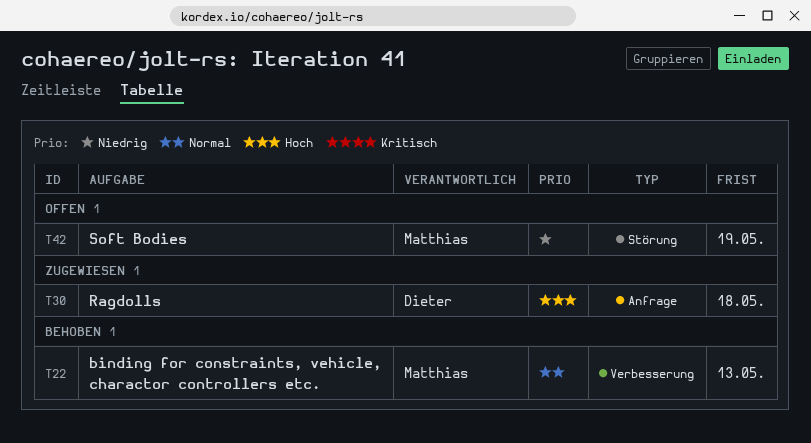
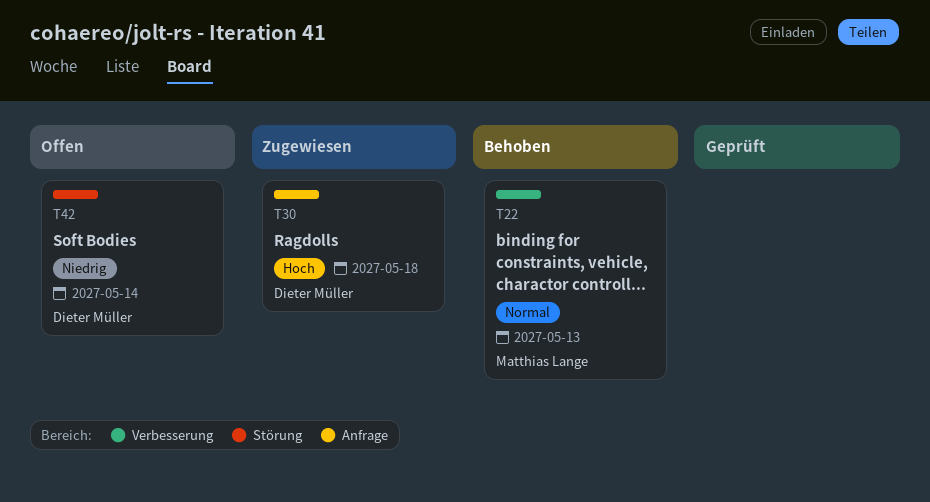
T42, owner: Matthias Lange -> Dieter Müller
T42, due: May 19 -> May 14

